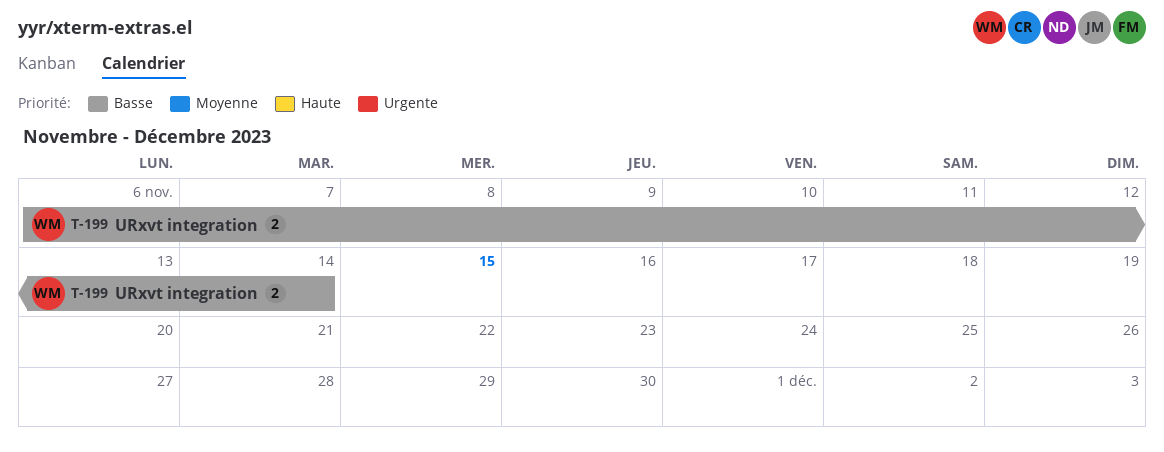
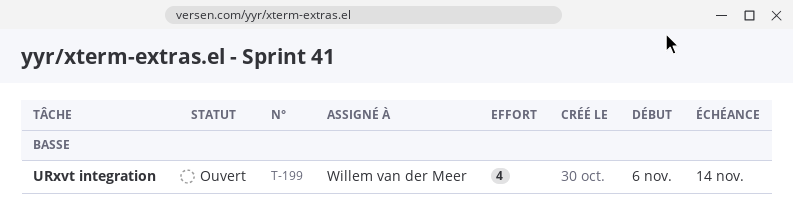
T-199, estimate: 2 -> 4

